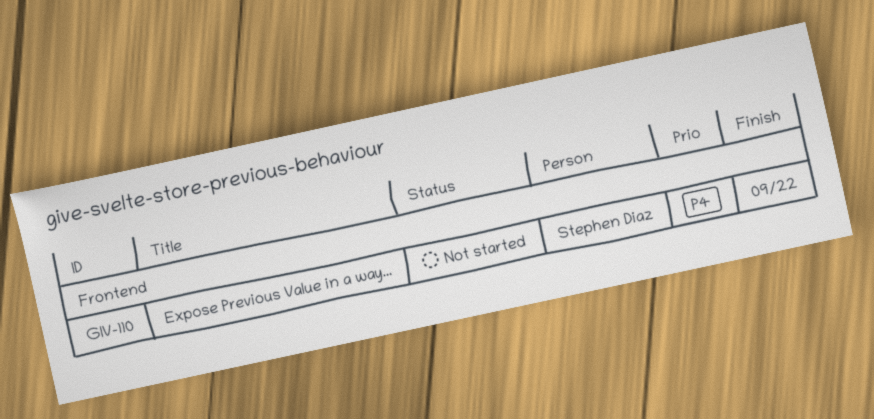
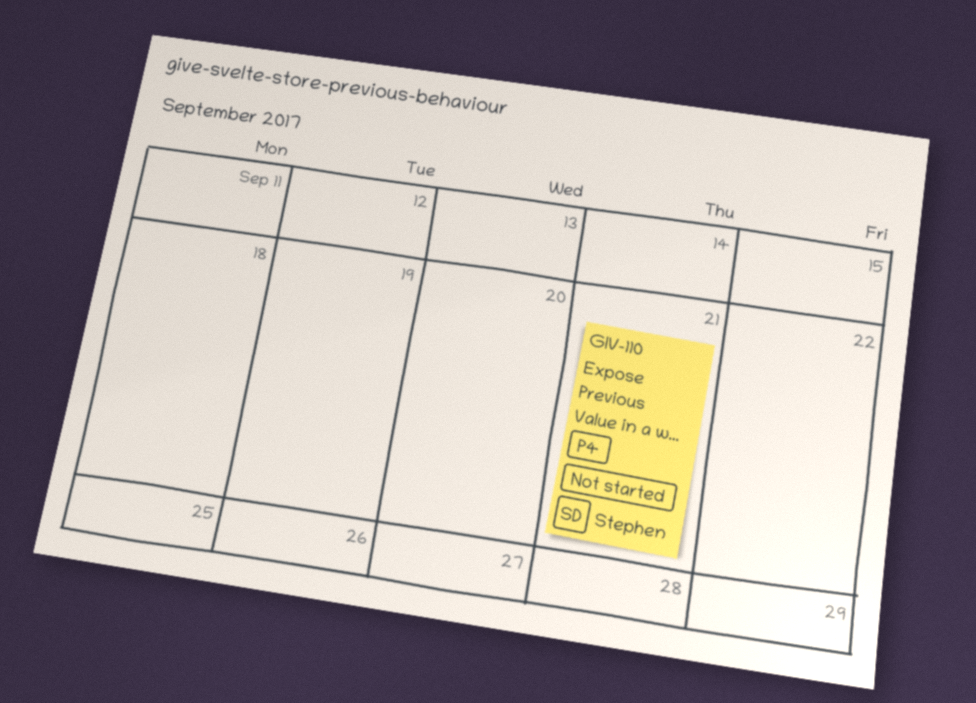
GIV-110, due: Sep 22 -> Sep 21

